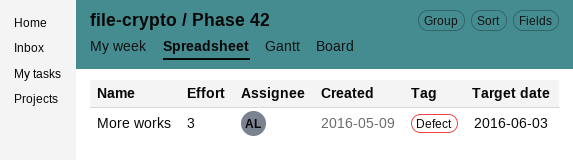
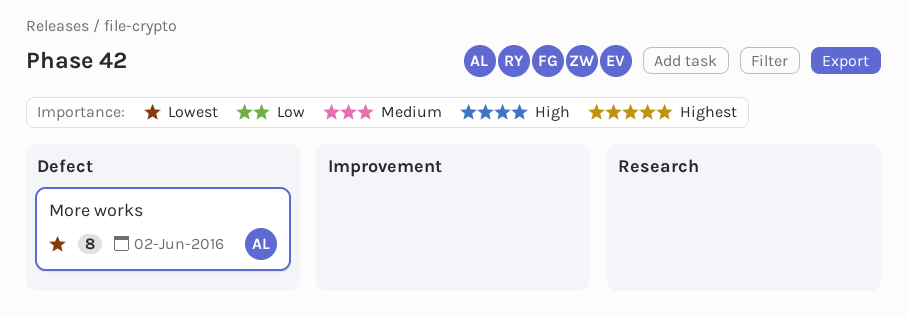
More works, estimate: 3 -> 8
More works, due: Jun 3 -> Jun 2

